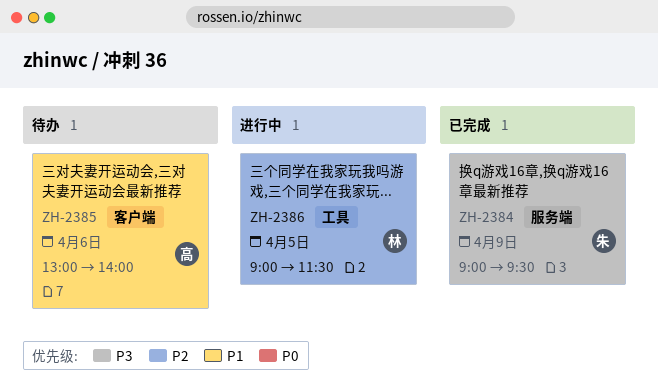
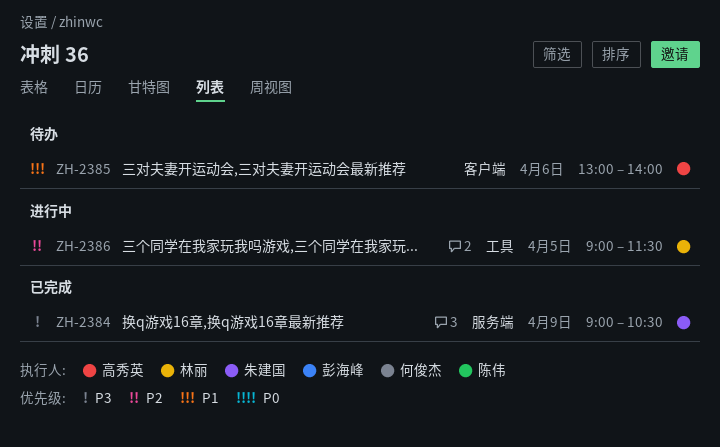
ZH-2384, ends: 09:30 -> 10:30

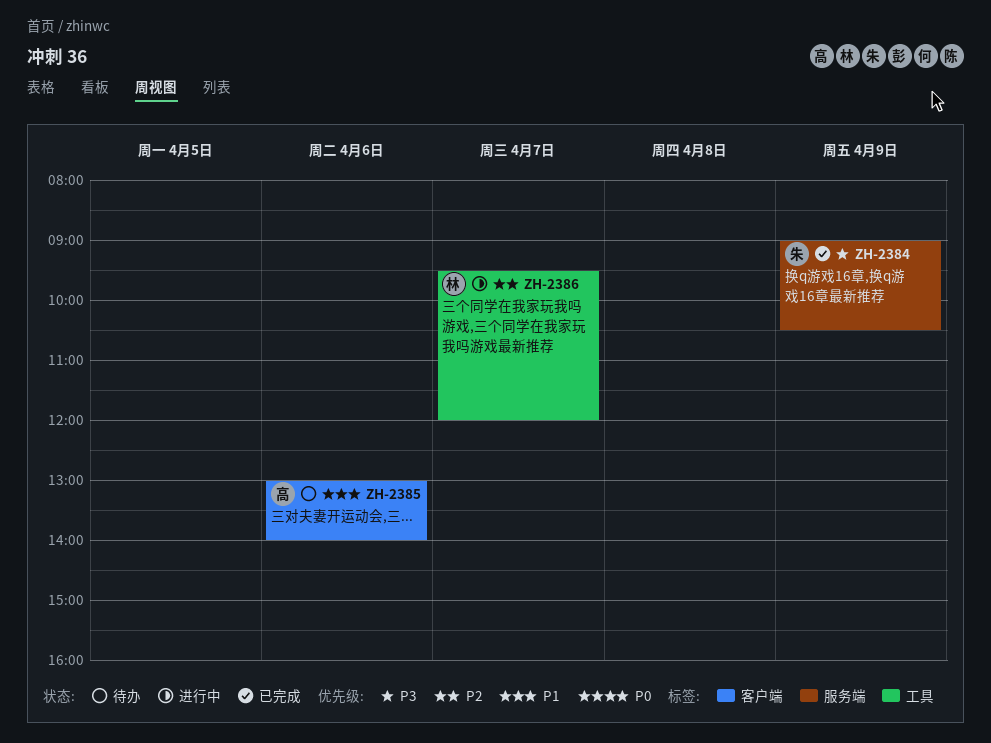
ZH-2386, day: Apr 5 -> Apr 7
ZH-2386, begins: 09:00 -> 09:30
ZH-2386, ends: 11:30 -> 12:00

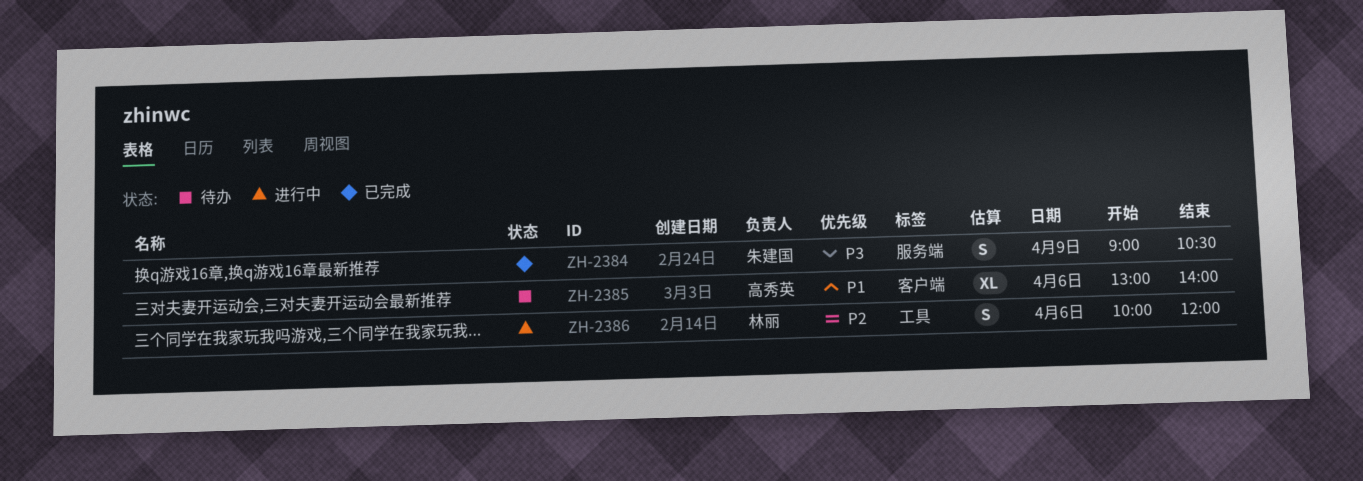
ZH-2386, day: Apr 7 -> Apr 6
ZH-2386, begins: 09:30 -> 10:00

